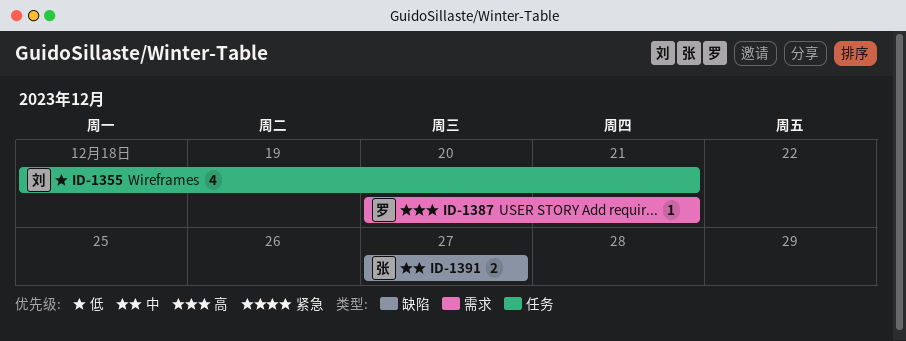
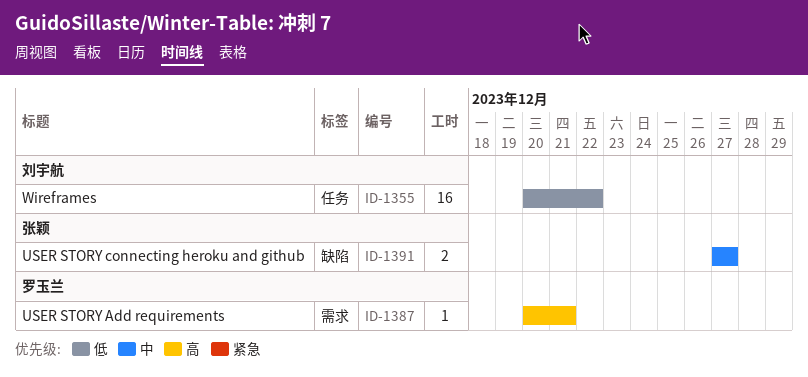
ID-1355, estimate: 4 -> 16
ID-1355, start: Dec 18 -> Dec 20
ID-1355, due: Dec 21 -> Dec 22

